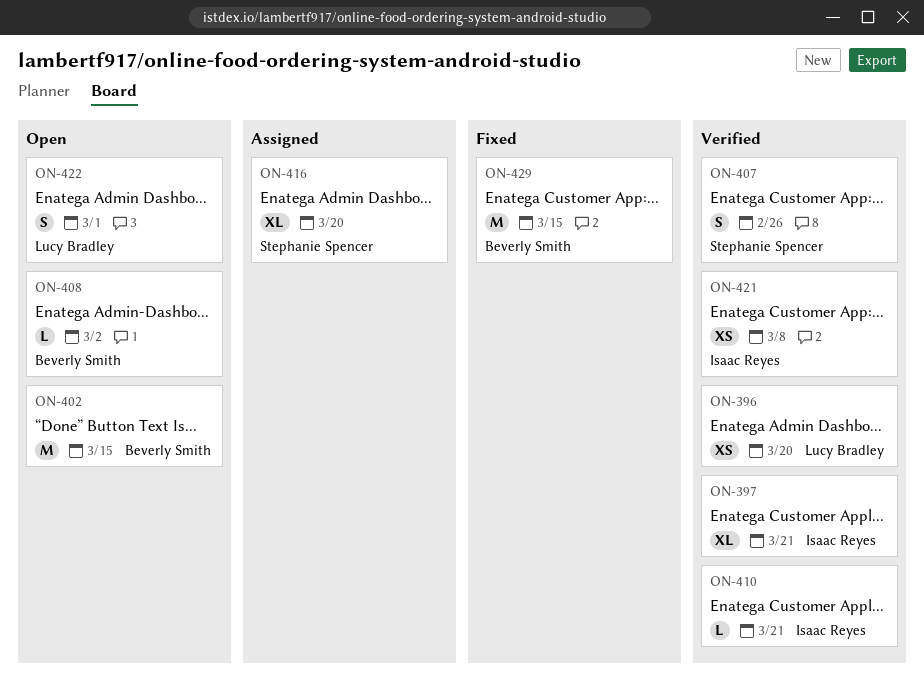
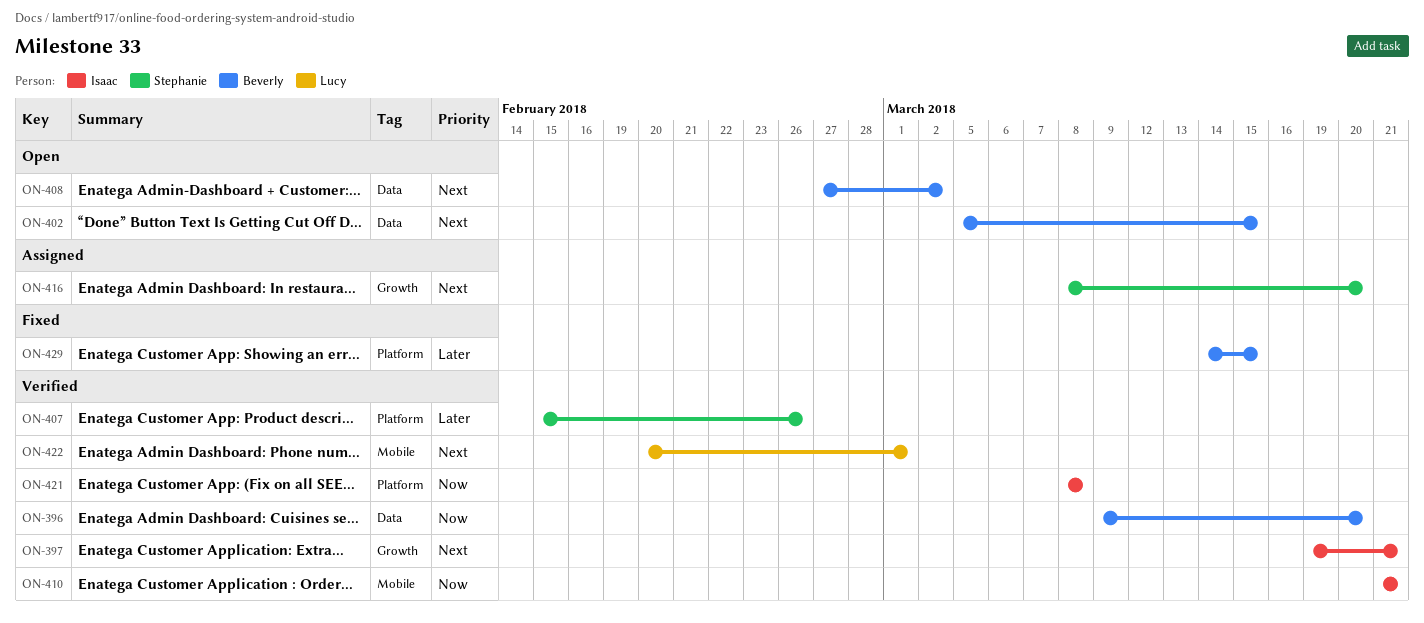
ON-396, owner: Lucy Bradley -> Beverly Smith
ON-422, status: Open -> Verified

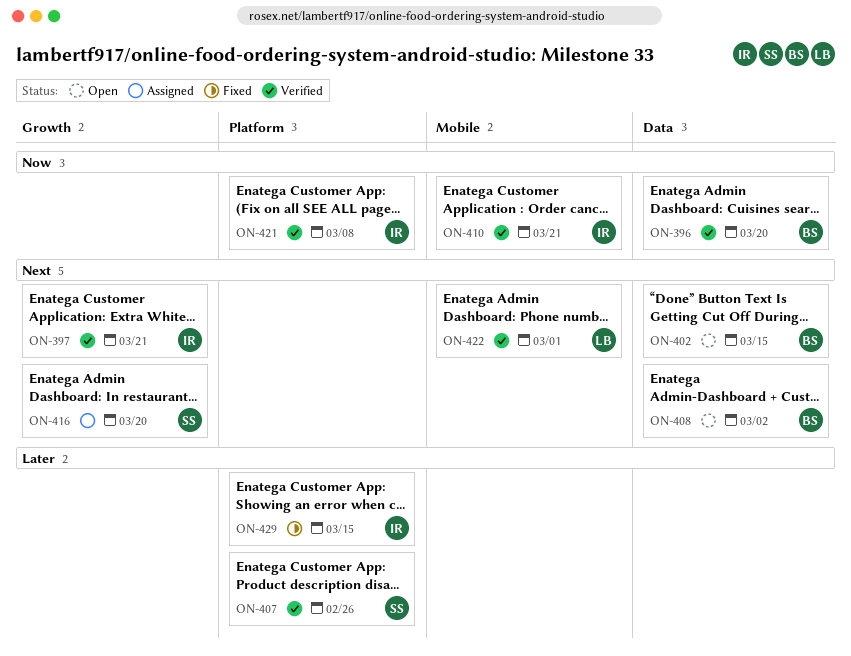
ON-429, owner: Beverly -> Isaac

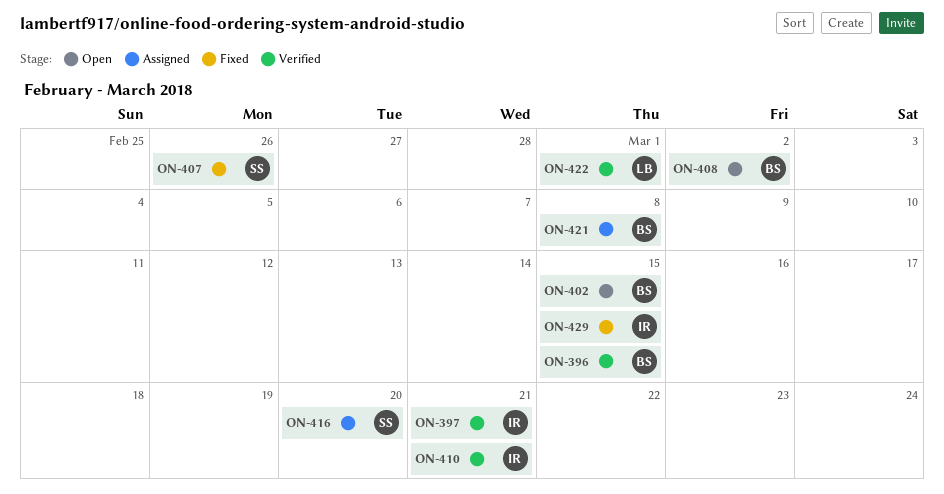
ON-396, due: Mar 20 -> Mar 15
ON-407, status: Verified -> Fixed
ON-421, status: Verified -> Assigned
ON-421, owner: IR -> BS

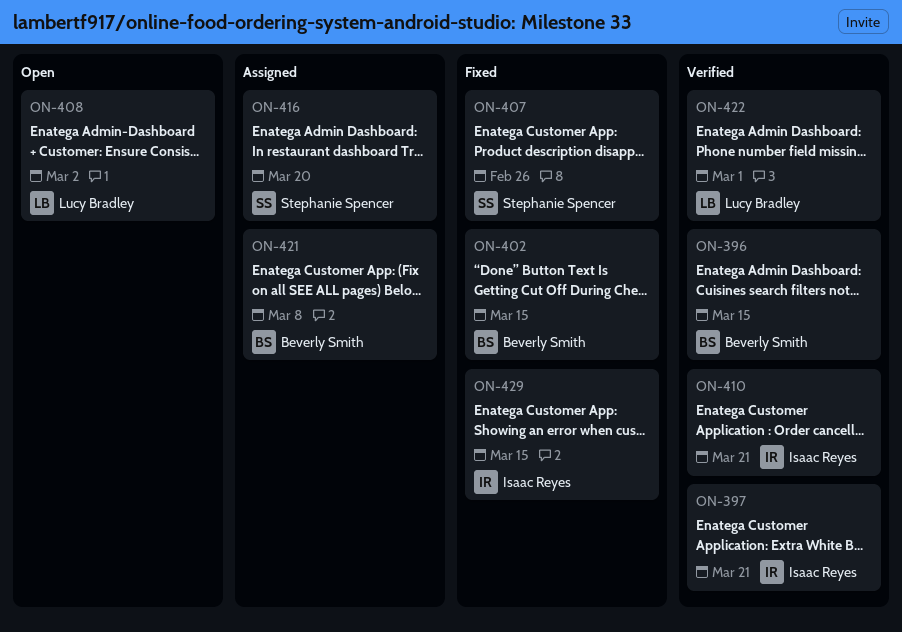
ON-402, status: Open -> Fixed
ON-408, owner: Beverly Smith -> Lucy Bradley

